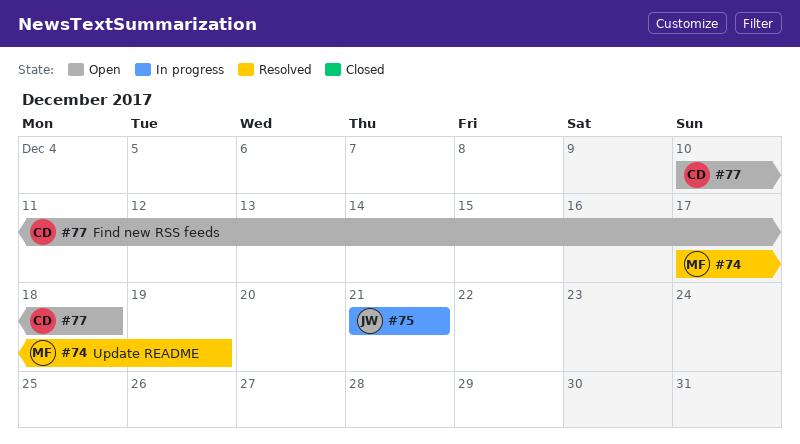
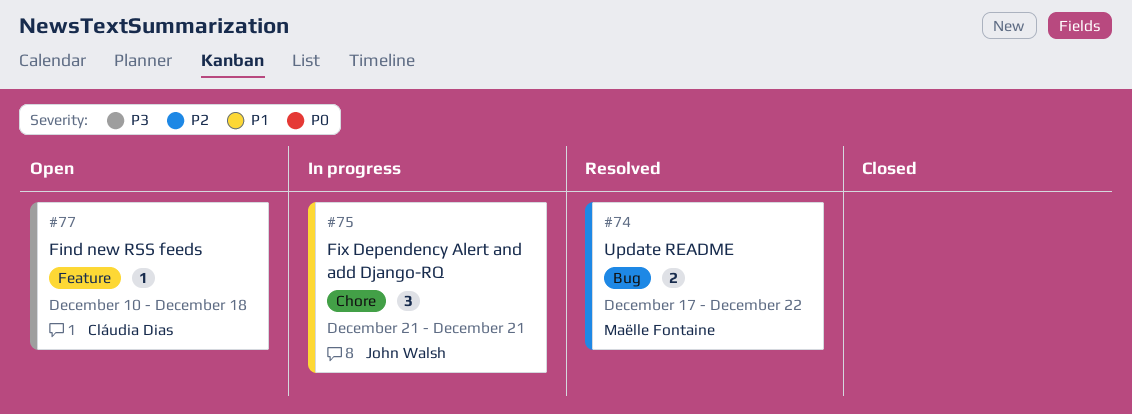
#74, due: Dec 19 -> Dec 22

